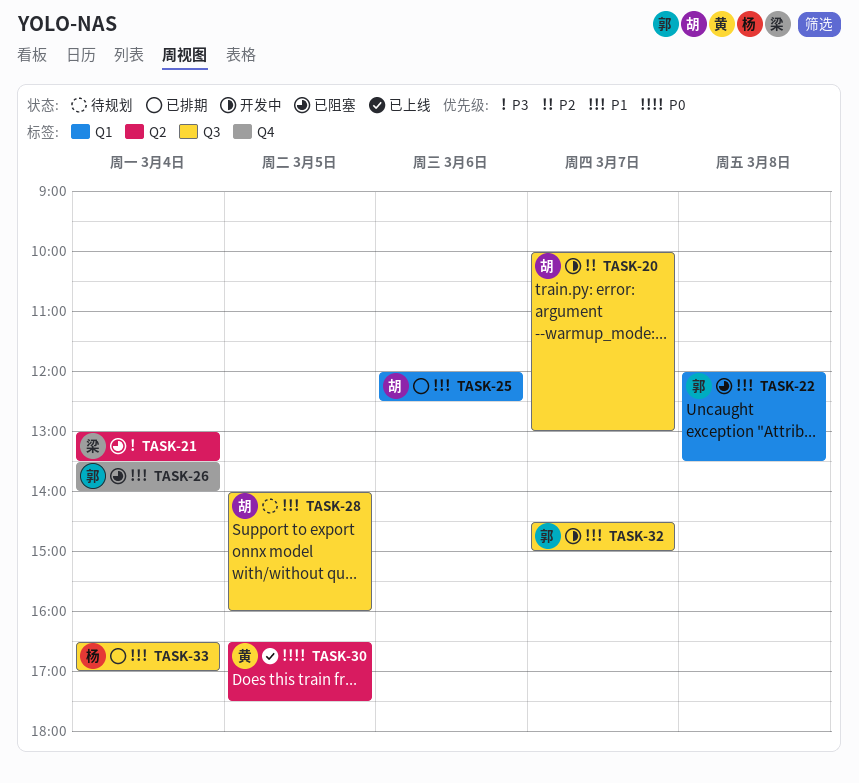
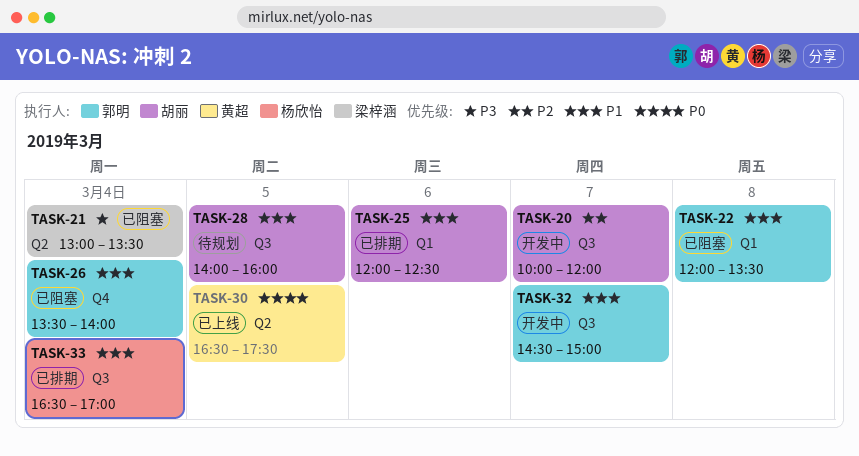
TASK-20, ends: 13:00 -> 12:00

